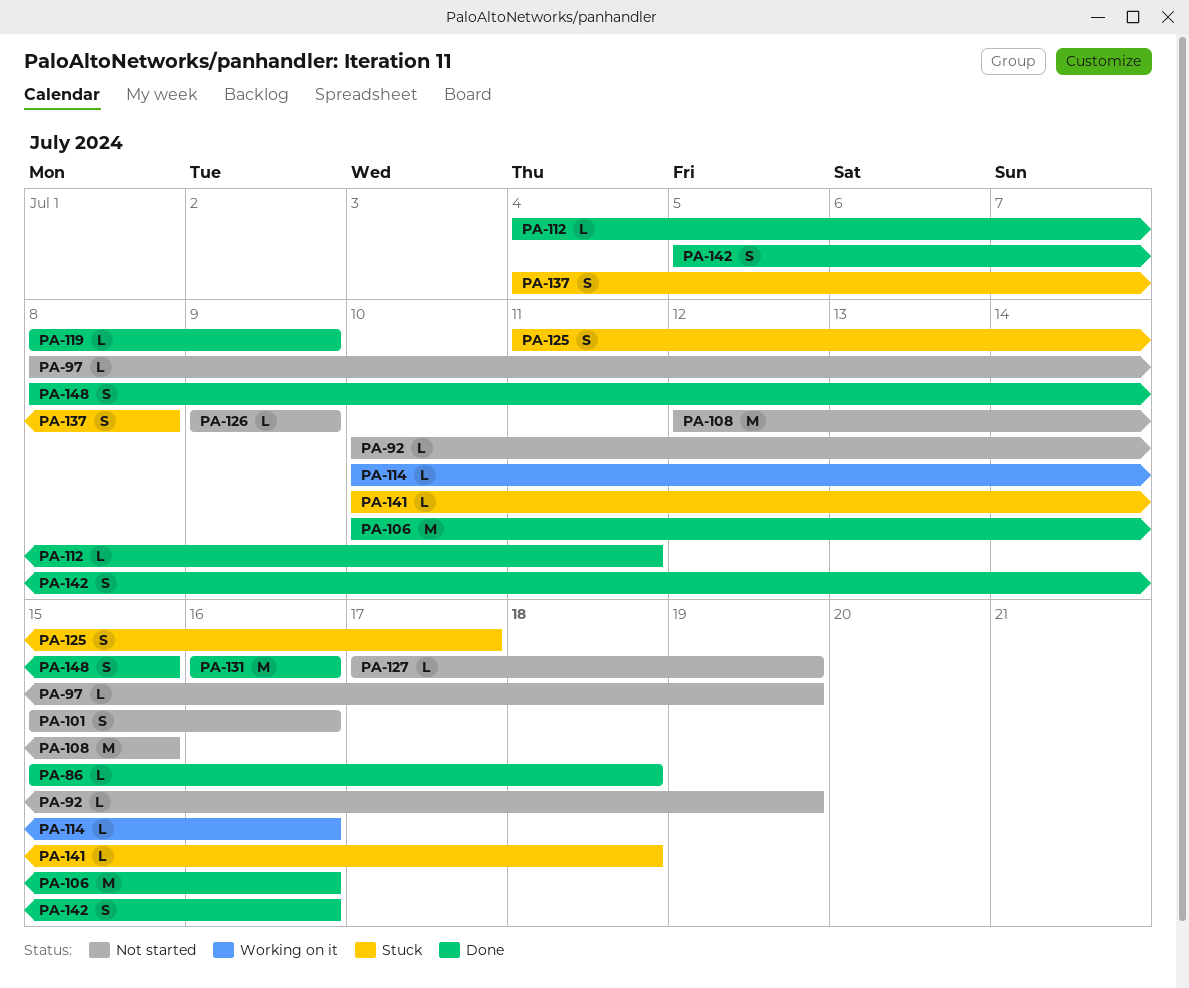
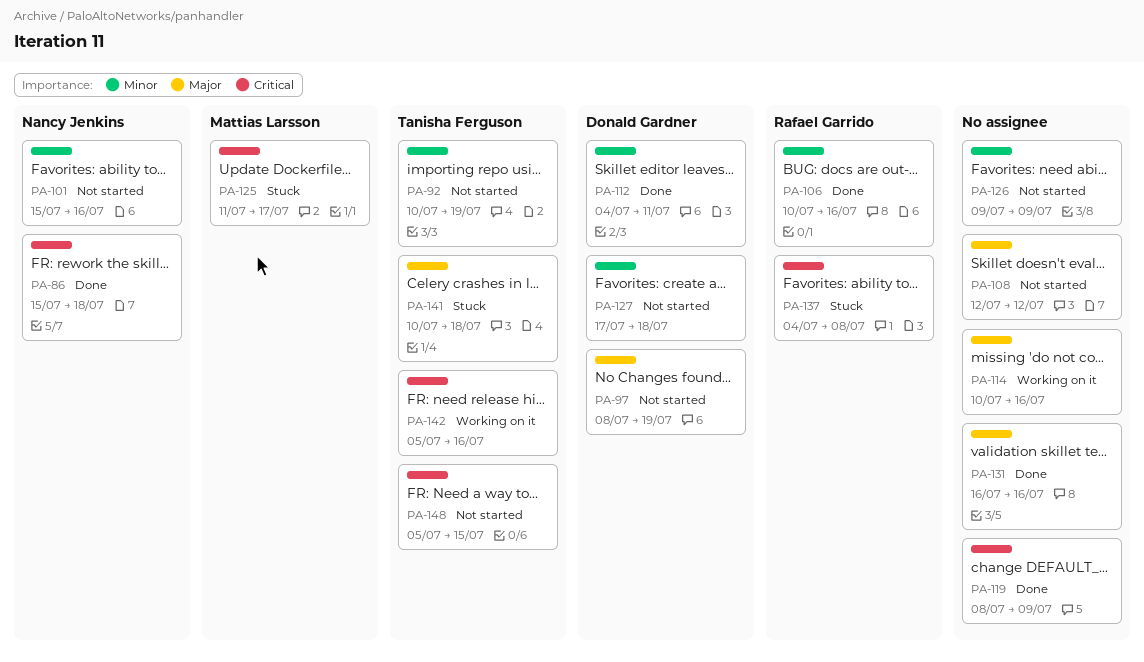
PA-108, due: Jul 15 -> Jul 12
PA-127, due: Jul 19 -> Jul 18
PA-142, status: Done -> Working on it
PA-148, status: Done -> Not started
PA-148, start: Jul 8 -> Jul 5

